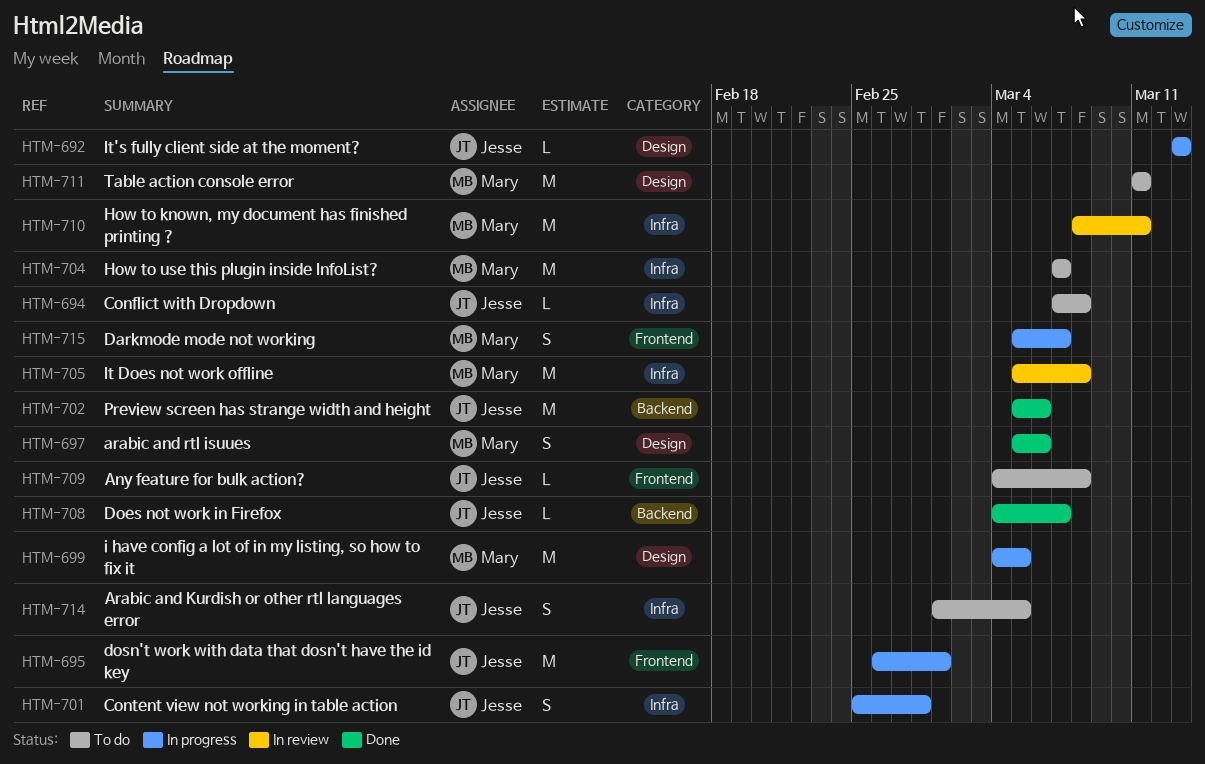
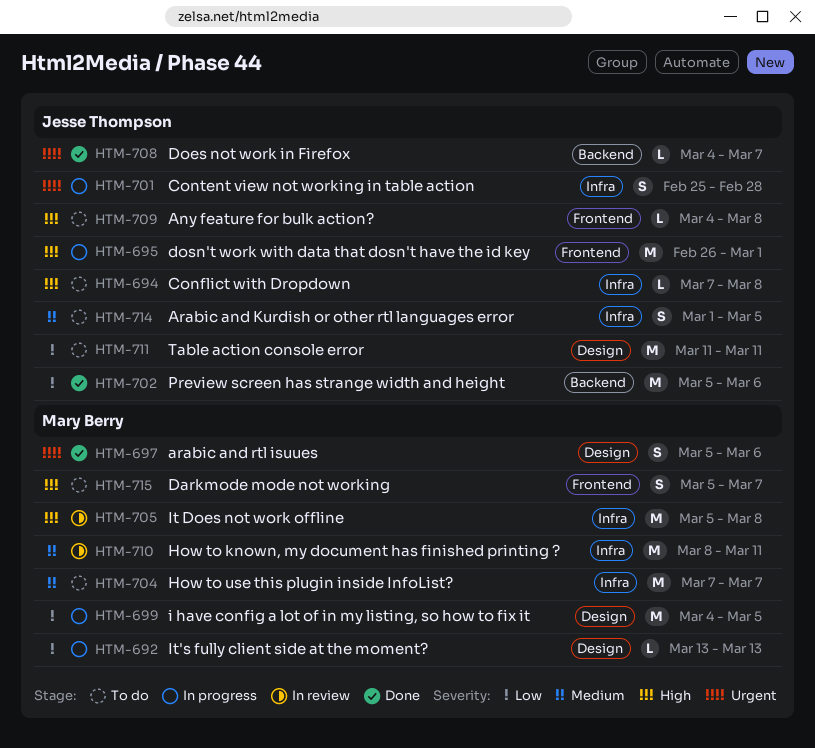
HTM-692, owner: Jesse Thompson -> Mary Berry
HTM-711, owner: Mary Berry -> Jesse Thompson
HTM-715, status: In progress -> To do

